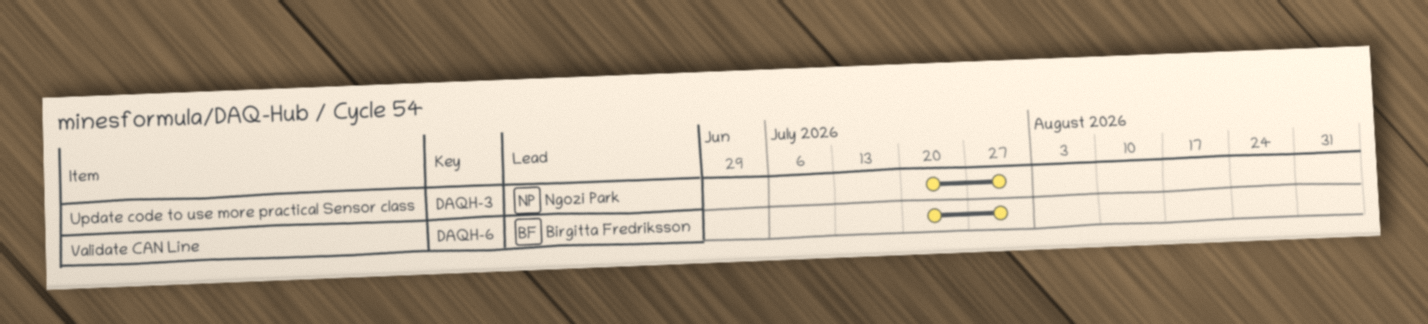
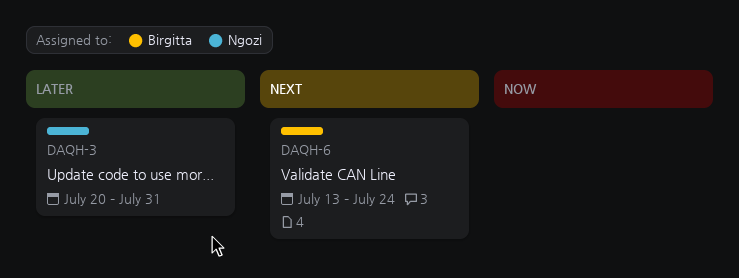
DAQH-6, start: Jul 20 -> Jul 13
DAQH-6, due: Jul 31 -> Jul 24

